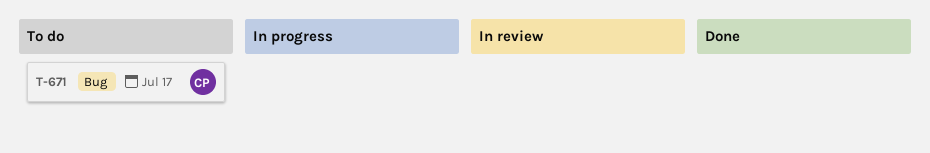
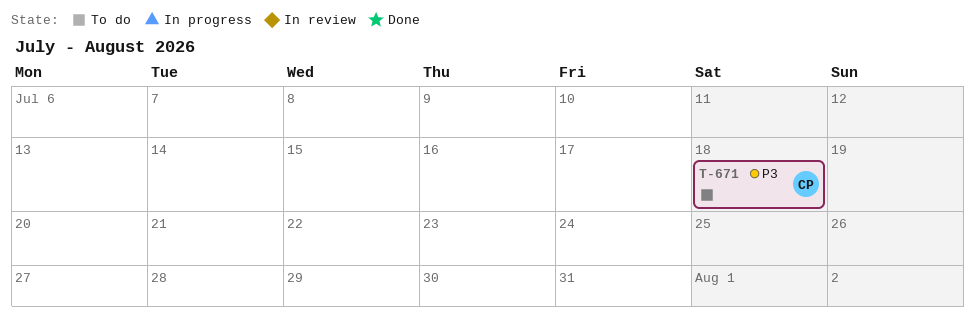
T-671, due: Jul 17 -> Jul 18

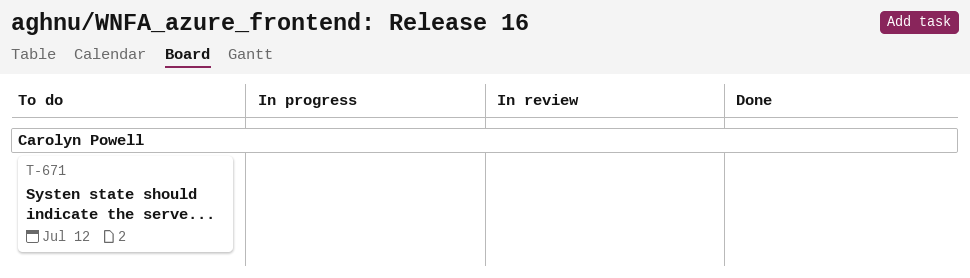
T-671, due: Jul 18 -> Jul 12

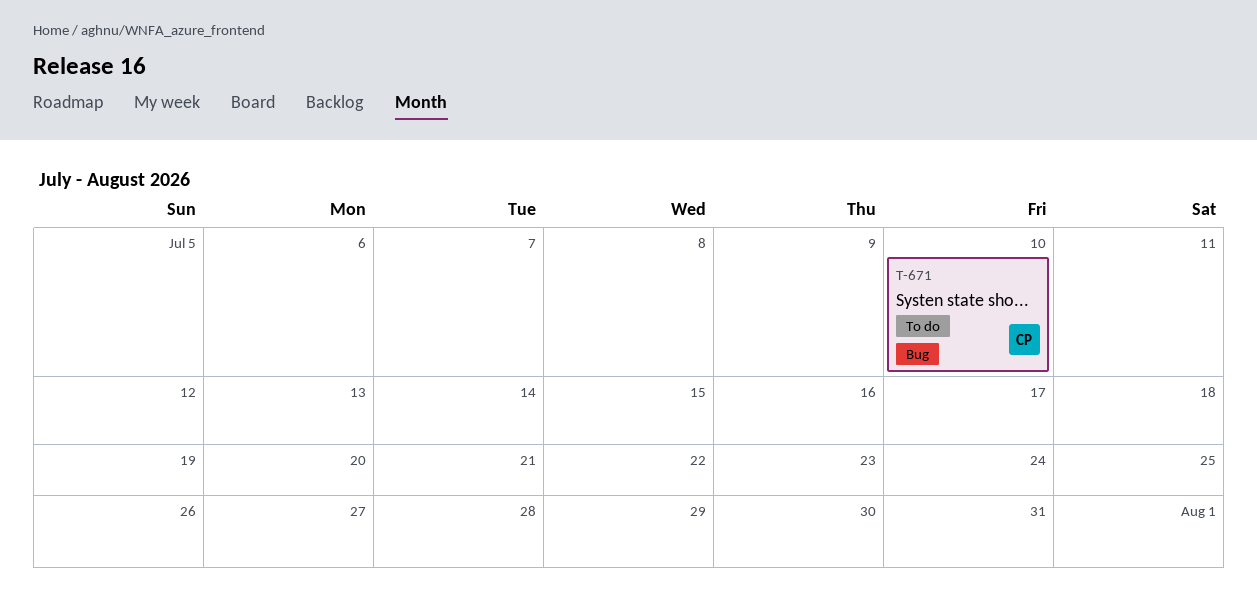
T-671, due: Jul 12 -> Jul 10

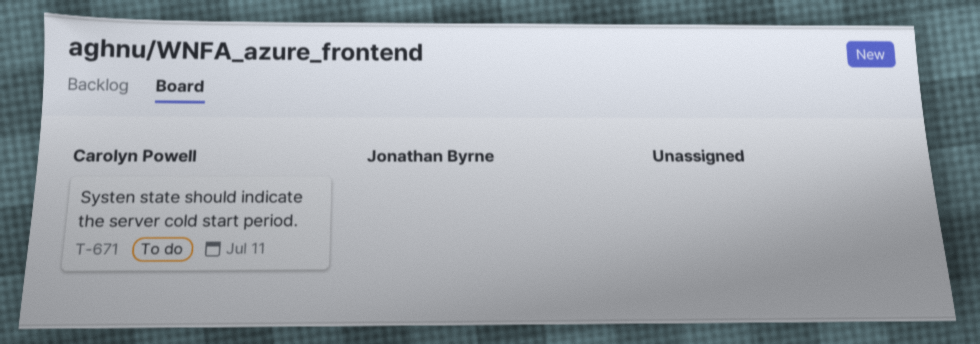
T-671, due: Jul 10 -> Jul 11

